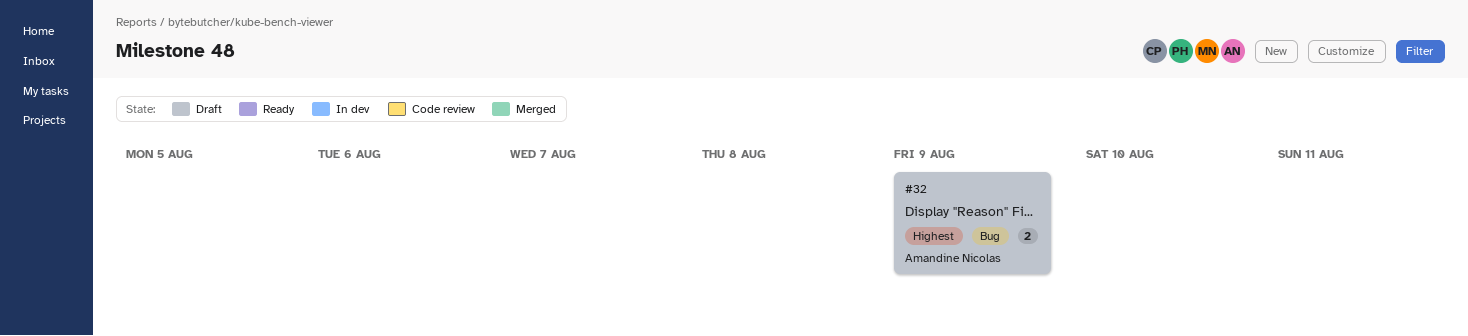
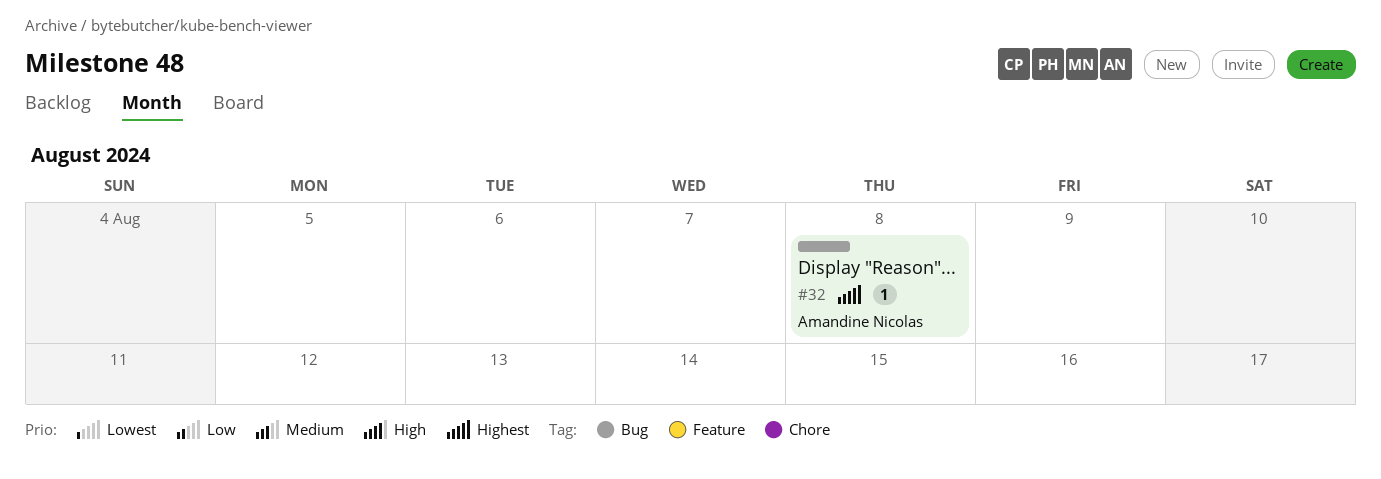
#32, estimate: 2 -> 1
#32, due: Aug 9 -> Aug 8

